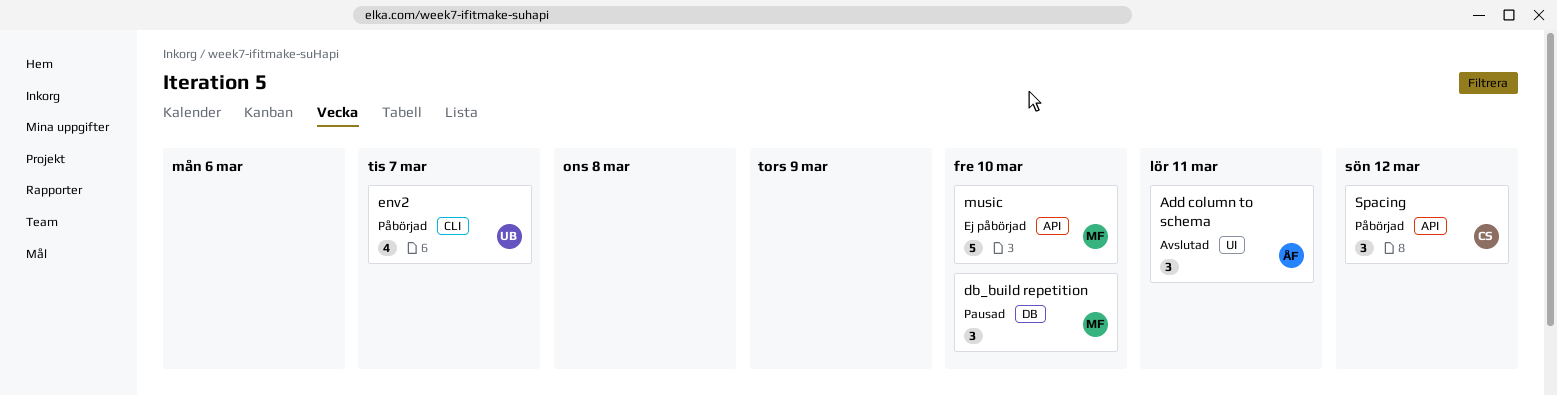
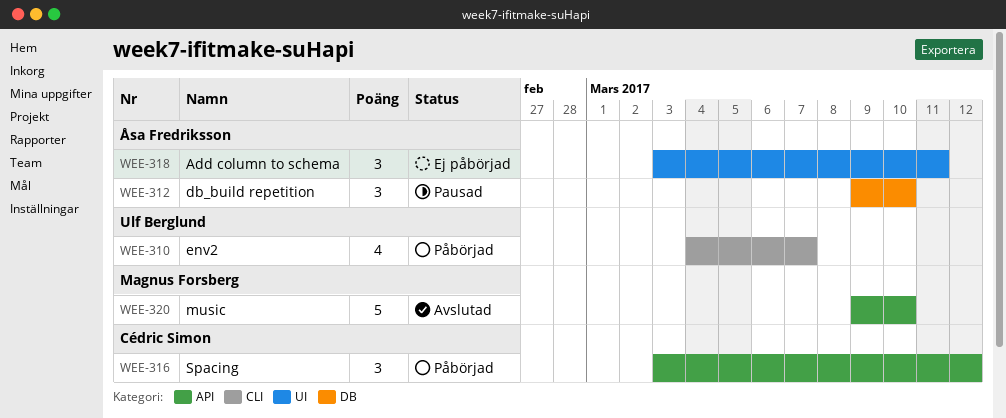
Add column to schema, status: Avslutad -> Ej påbörjad
db_build repetition, owner: Magnus Forsberg -> Åsa Fredriksson
music, status: Ej påbörjad -> Avslutad

